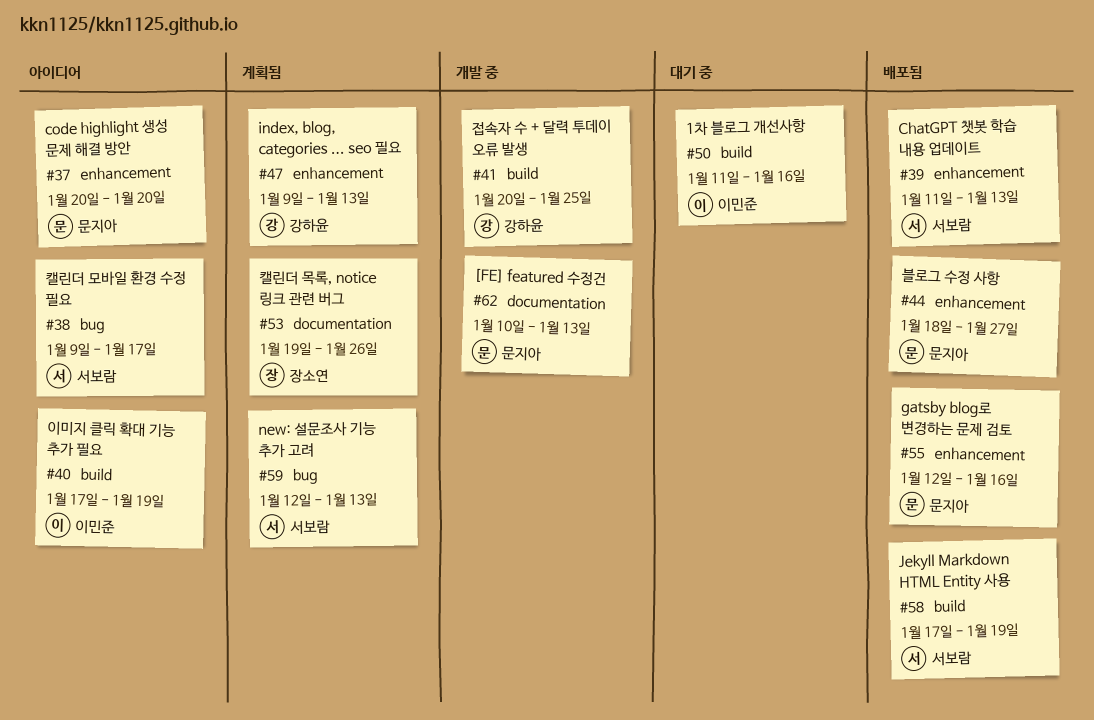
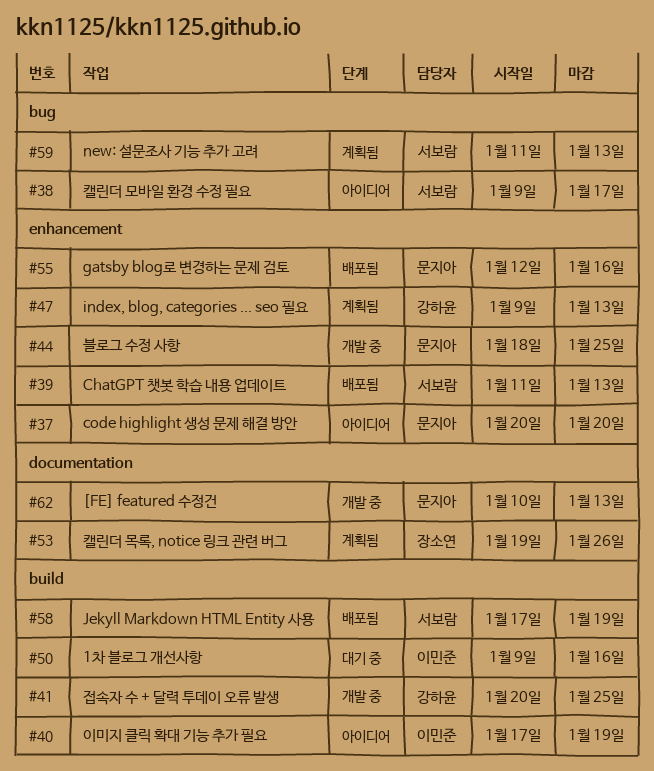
#44, status: 배포됨 -> 개발 중
#44, due: Jan 27 -> Jan 25
#50, start: Jan 11 -> Jan 9
#59, start: Jan 12 -> Jan 11

